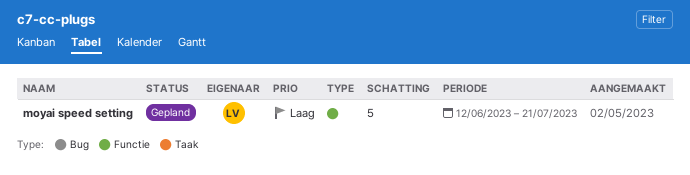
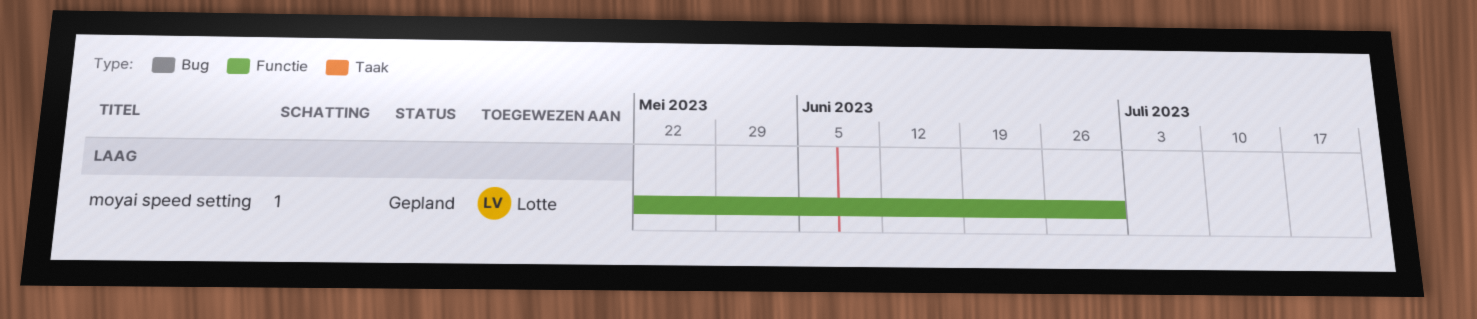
moyai speed setting, estimate: 5 -> 1
moyai speed setting, start: Jun 12 -> May 22
moyai speed setting, due: Jul 21 -> Jun 30

